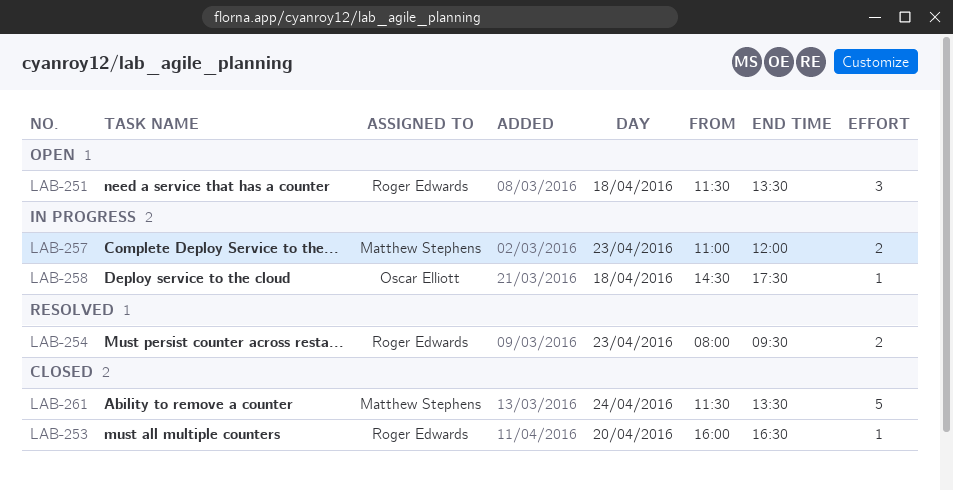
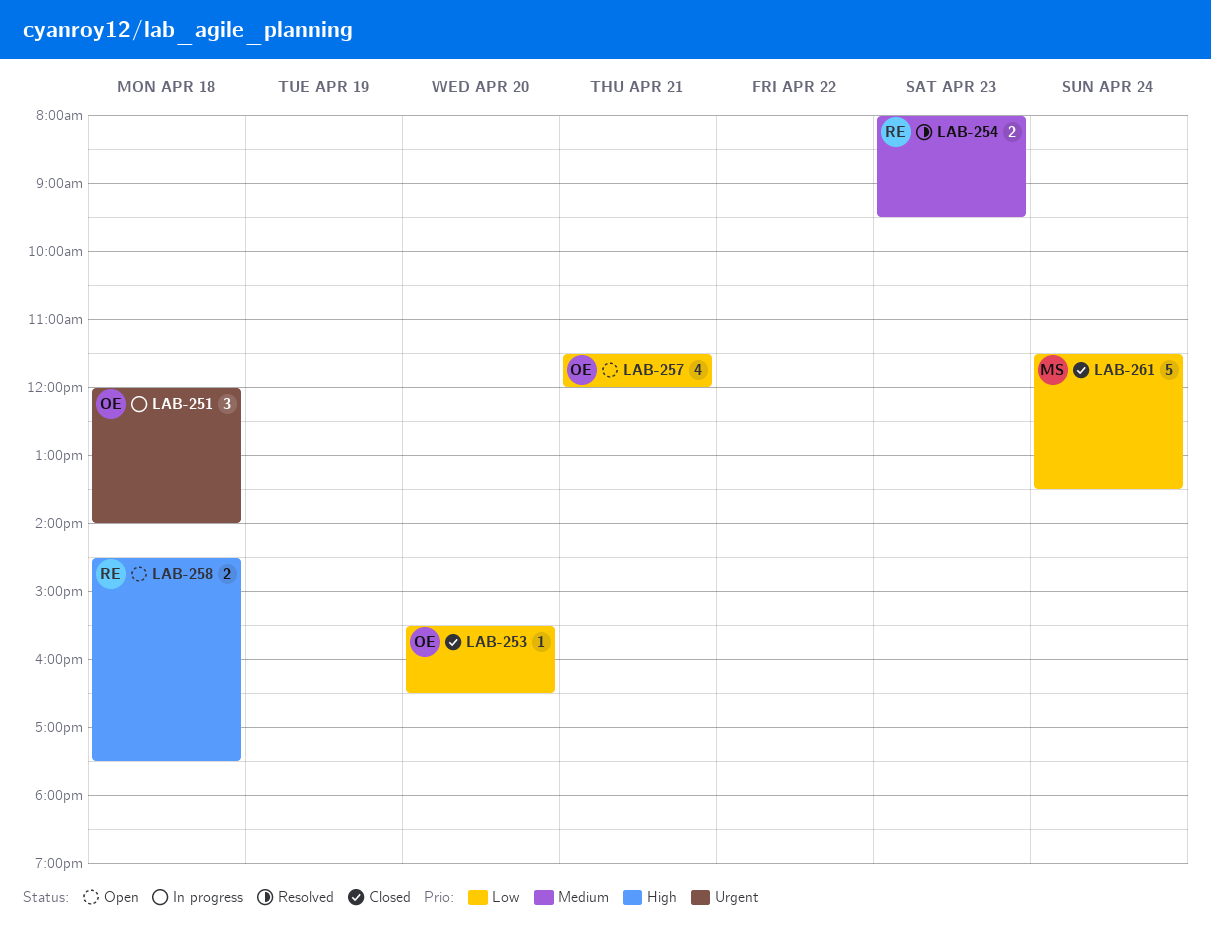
LAB-251, status: Open -> In progress
LAB-251, owner: Roger Edwards -> Oscar Elliott
LAB-251, begins: 11:30 -> 12:00
LAB-251, ends: 13:30 -> 14:00
LAB-253, owner: Roger Edwards -> Oscar Elliott
LAB-253, begins: 16:00 -> 15:30
LAB-257, status: In progress -> Open
LAB-257, owner: Matthew Stephens -> Oscar Elliott
LAB-257, estimate: 2 -> 4
LAB-257, day: Apr 23 -> Apr 21
LAB-257, begins: 11:00 -> 11:30
LAB-258, status: In progress -> Open
LAB-258, owner: Oscar Elliott -> Roger Edwards
LAB-258, estimate: 1 -> 2

